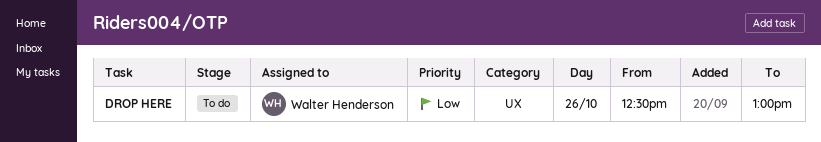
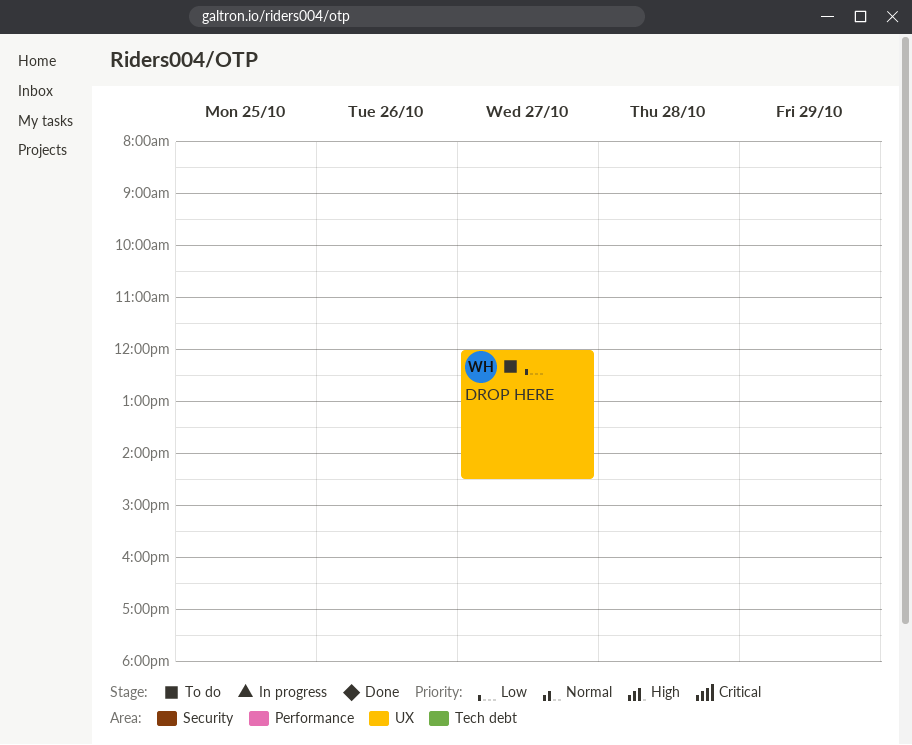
DROP HERE, day: Oct 26 -> Oct 27
DROP HERE, begins: 12:30 -> 12:00
DROP HERE, ends: 13:00 -> 14:30

